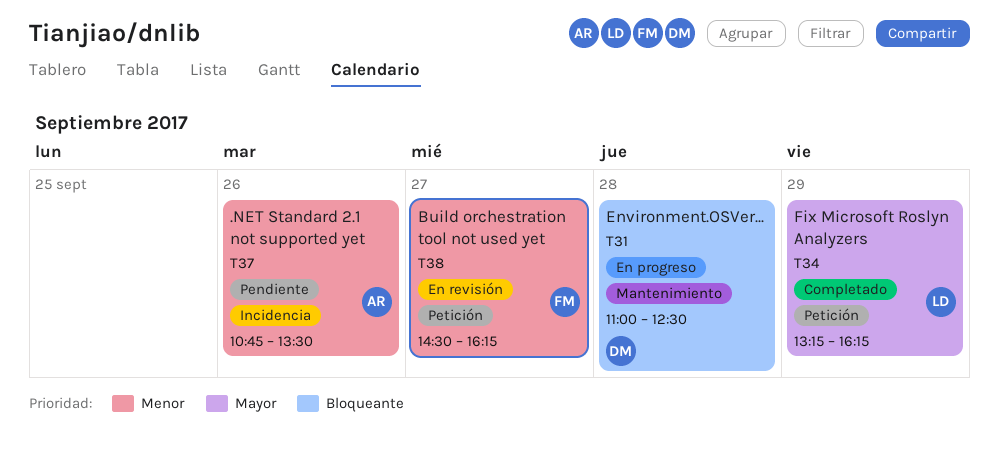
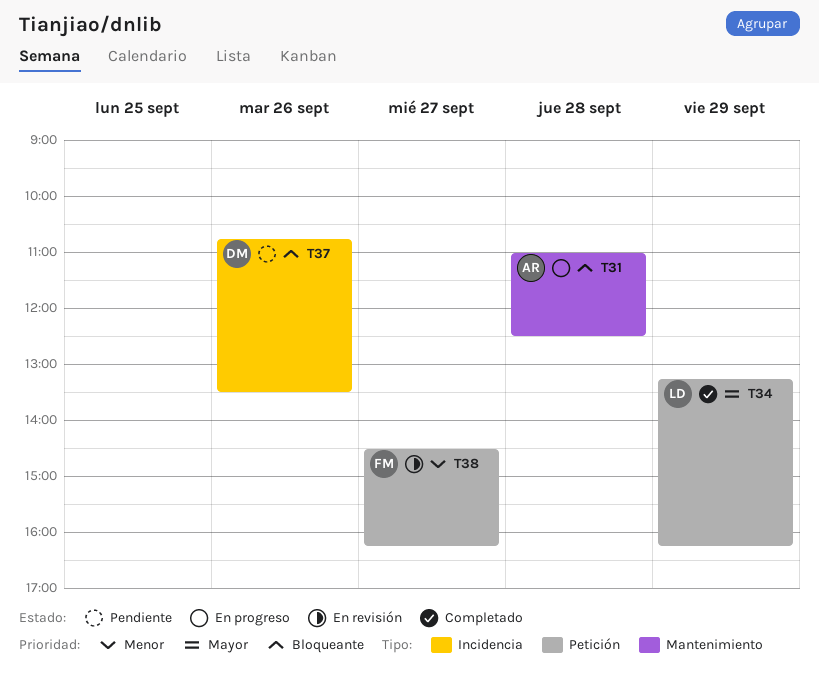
T31, owner: DM -> AR
T37, owner: AR -> DM
T37, priority: Menor -> Bloqueante

